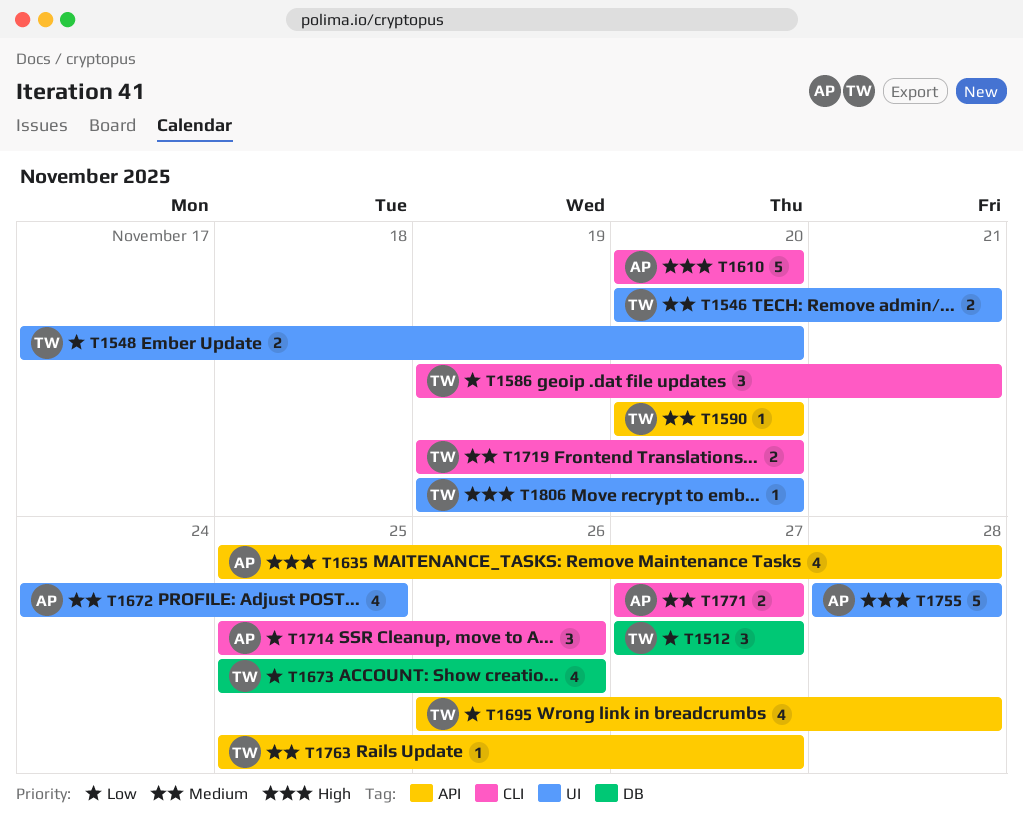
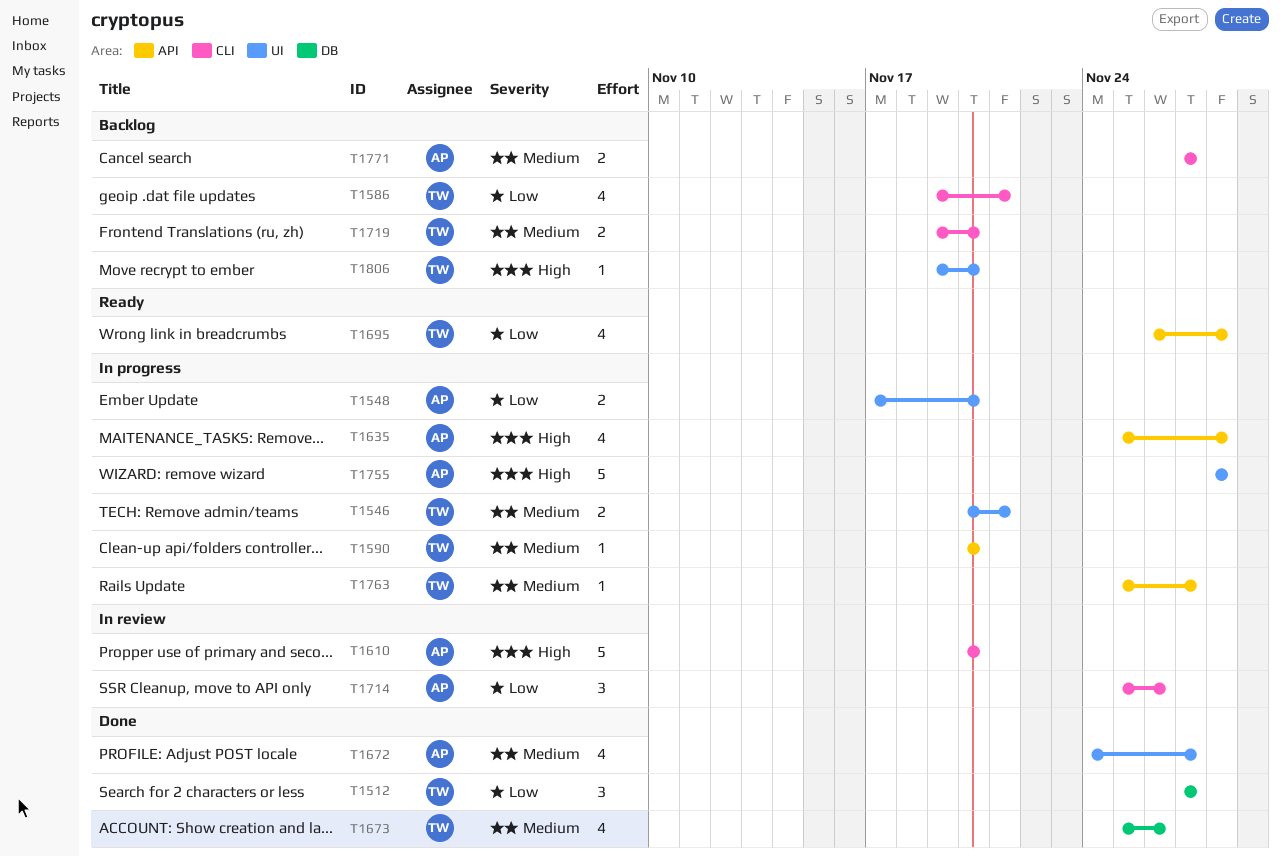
T1548, owner: TW -> AP
T1586, estimate: 3 -> 4
T1672, due: Nov 25 -> Nov 27
T1673, priority: Low -> Medium

